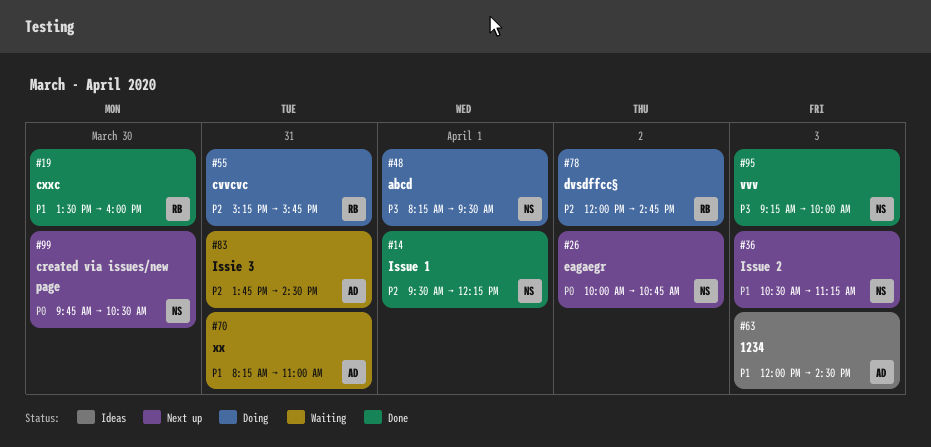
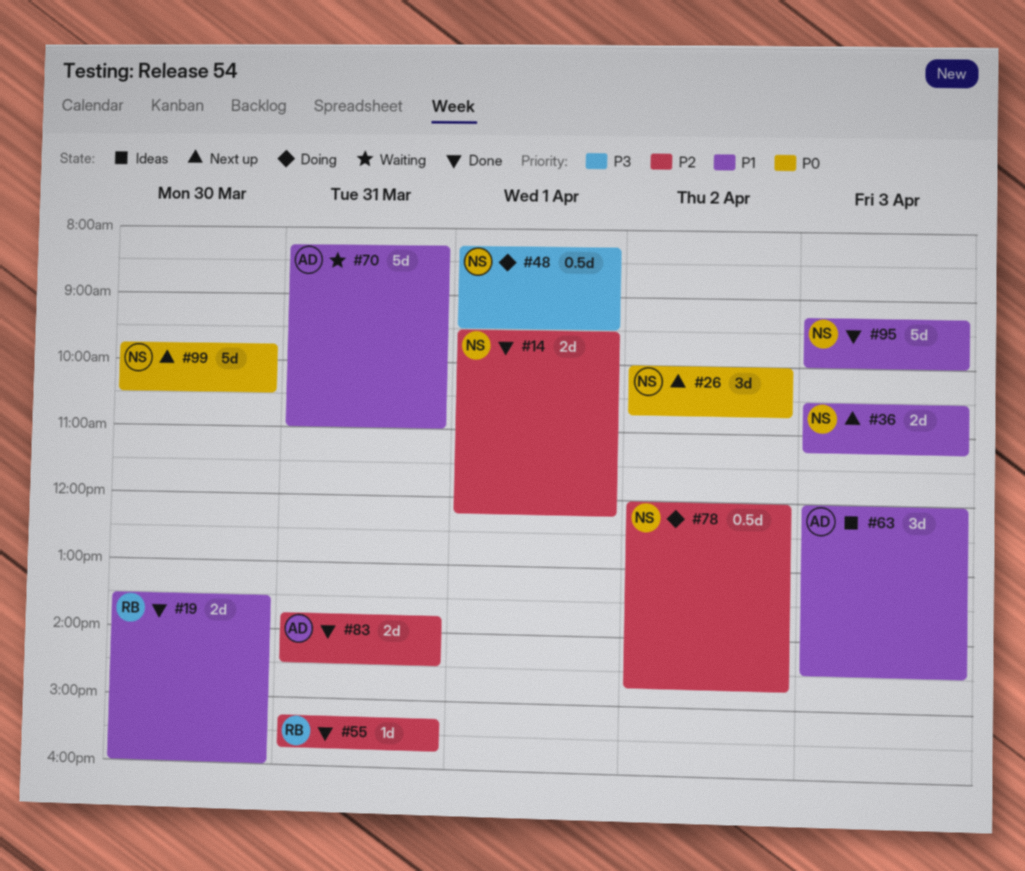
#55, status: Doing -> Done
#78, owner: RB -> NS
#83, status: Waiting -> Done
#95, priority: P3 -> P1

